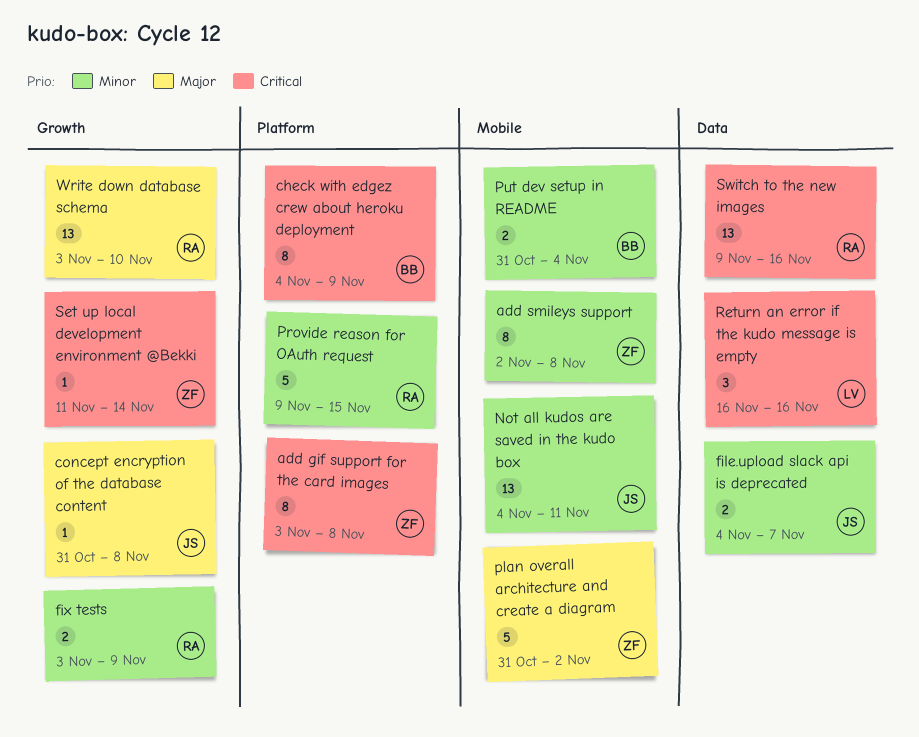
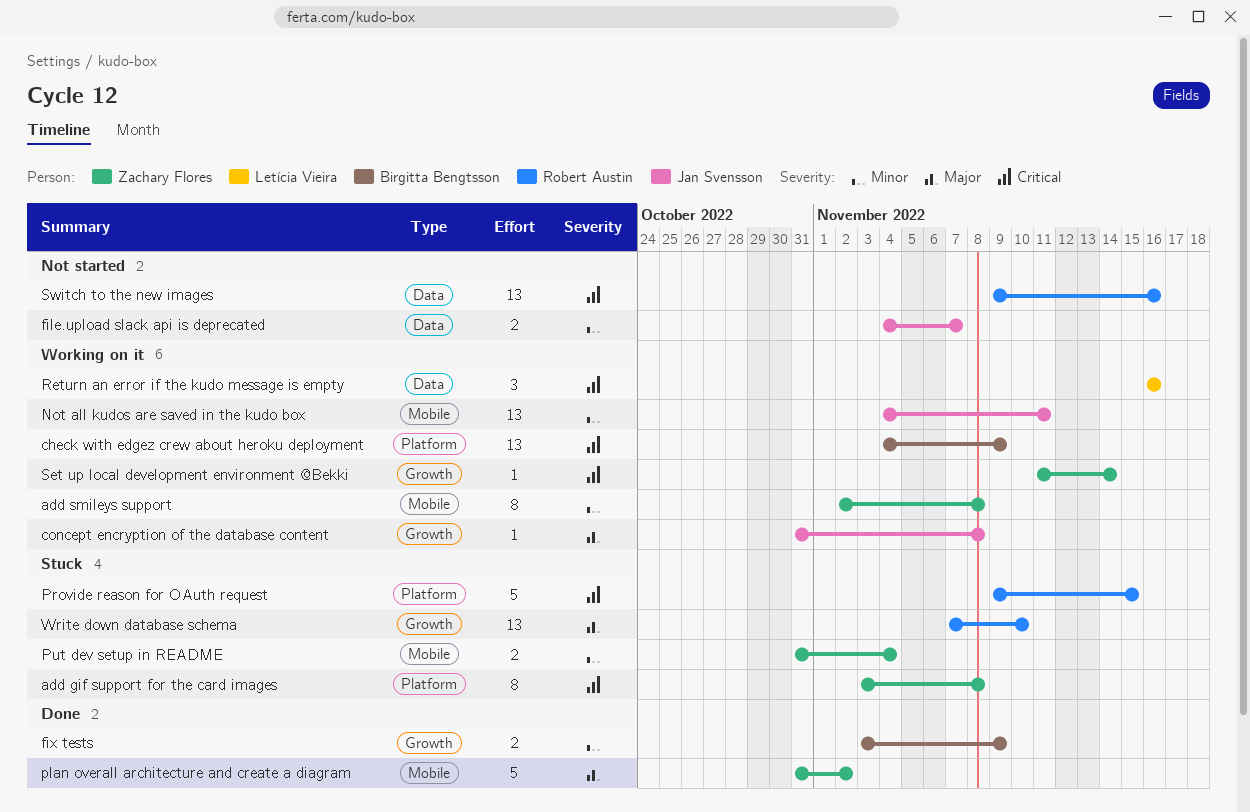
check with edgez crew about heroku deployment, estimate: 8 -> 13
fix tests, owner: Robert Austin -> Birgitta Bengtsson
Provide reason for OAuth request, priority: Minor -> Critical
Put dev setup in README, owner: Birgitta Bengtsson -> Zachary Flores
Write down database schema, start: Nov 3 -> Nov 7

